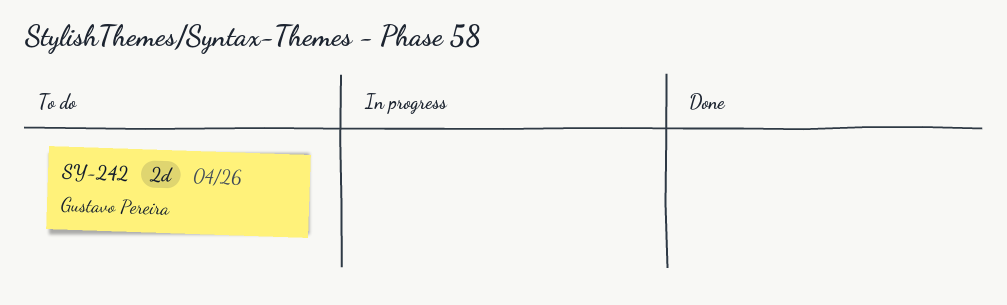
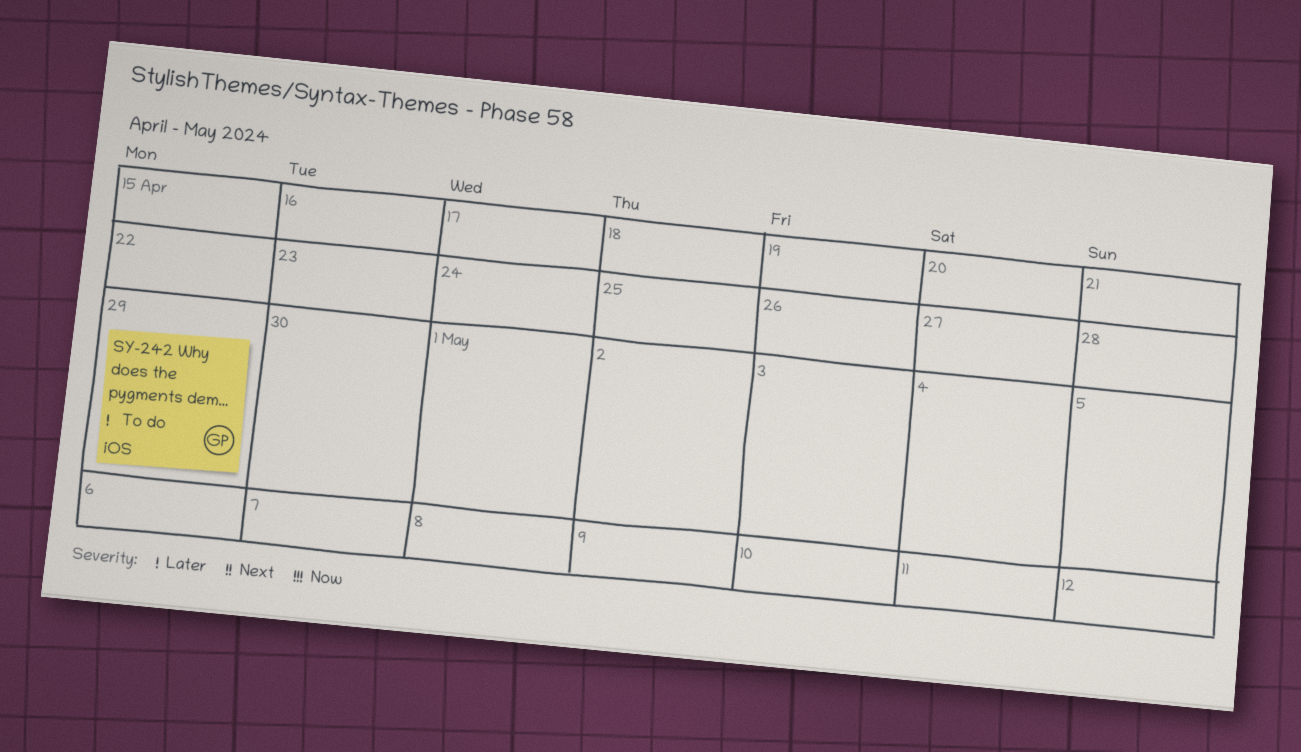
SY-242, due: Apr 26 -> Apr 29

